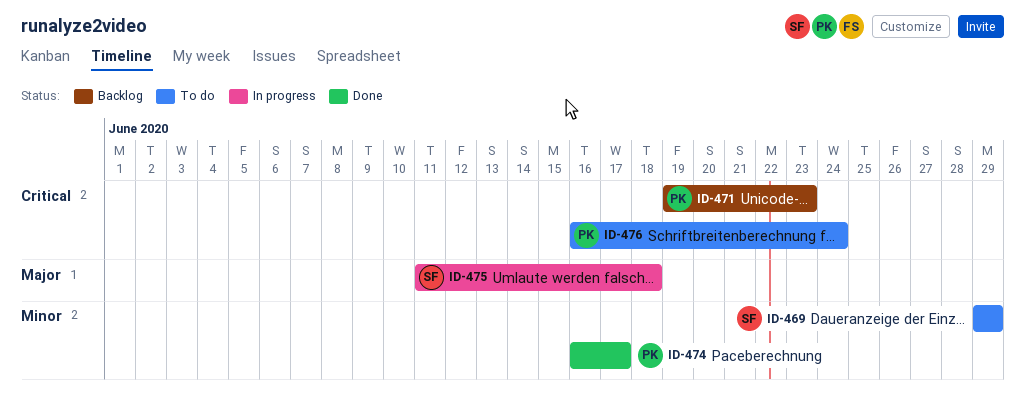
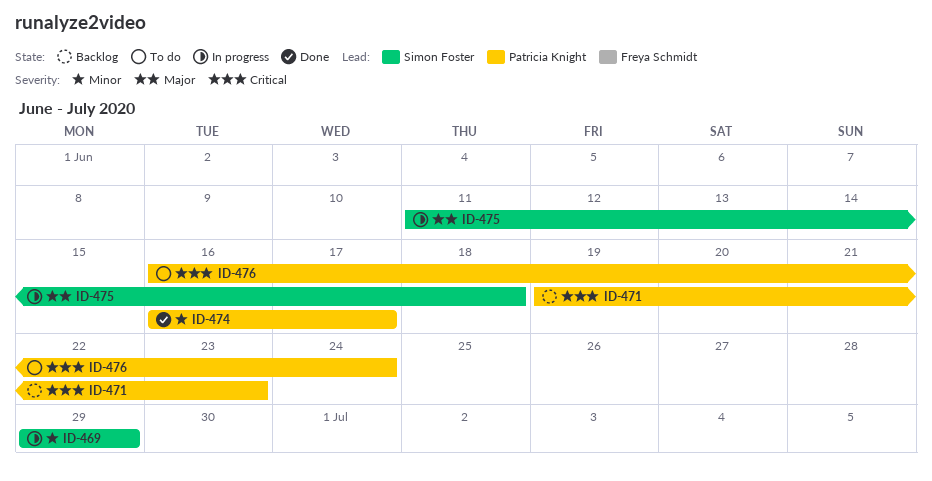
ID-469, status: To do -> In progress

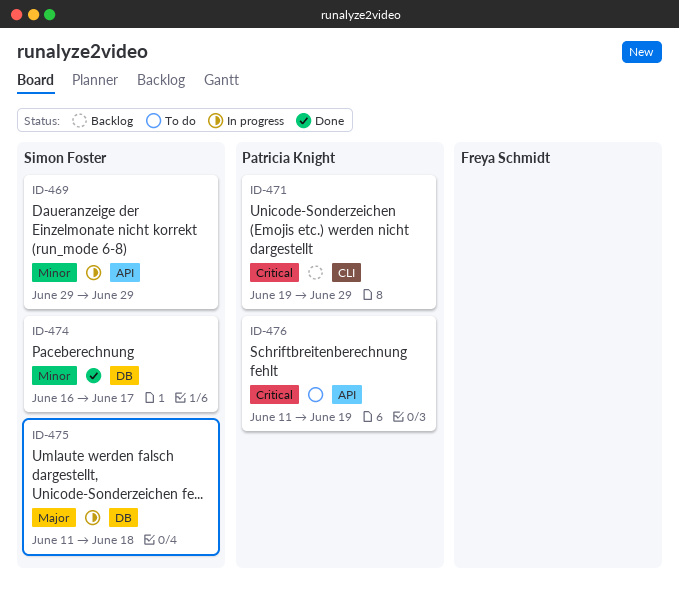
ID-471, due: Jun 23 -> Jun 29
ID-474, owner: Patricia Knight -> Simon Foster
ID-476, start: Jun 16 -> Jun 11
ID-476, due: Jun 24 -> Jun 19

